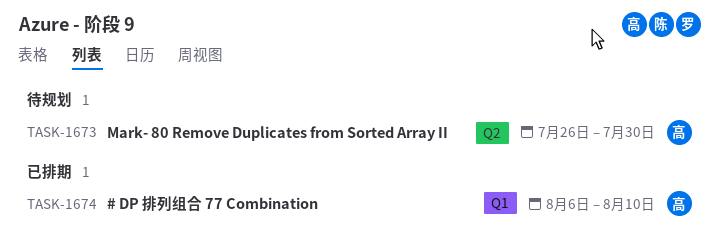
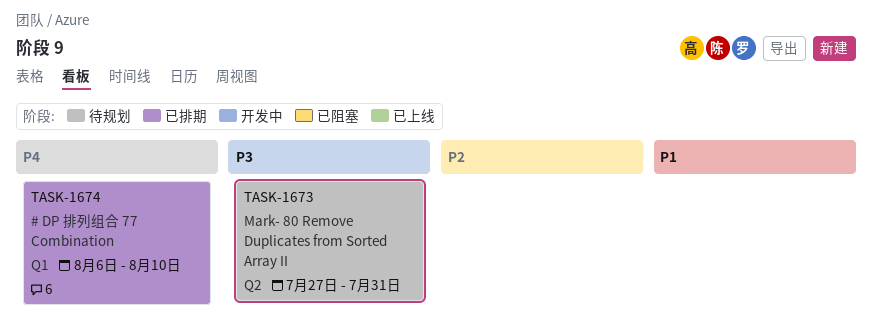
TASK-1673, start: Jul 26 -> Jul 27
TASK-1673, due: Jul 30 -> Jul 31

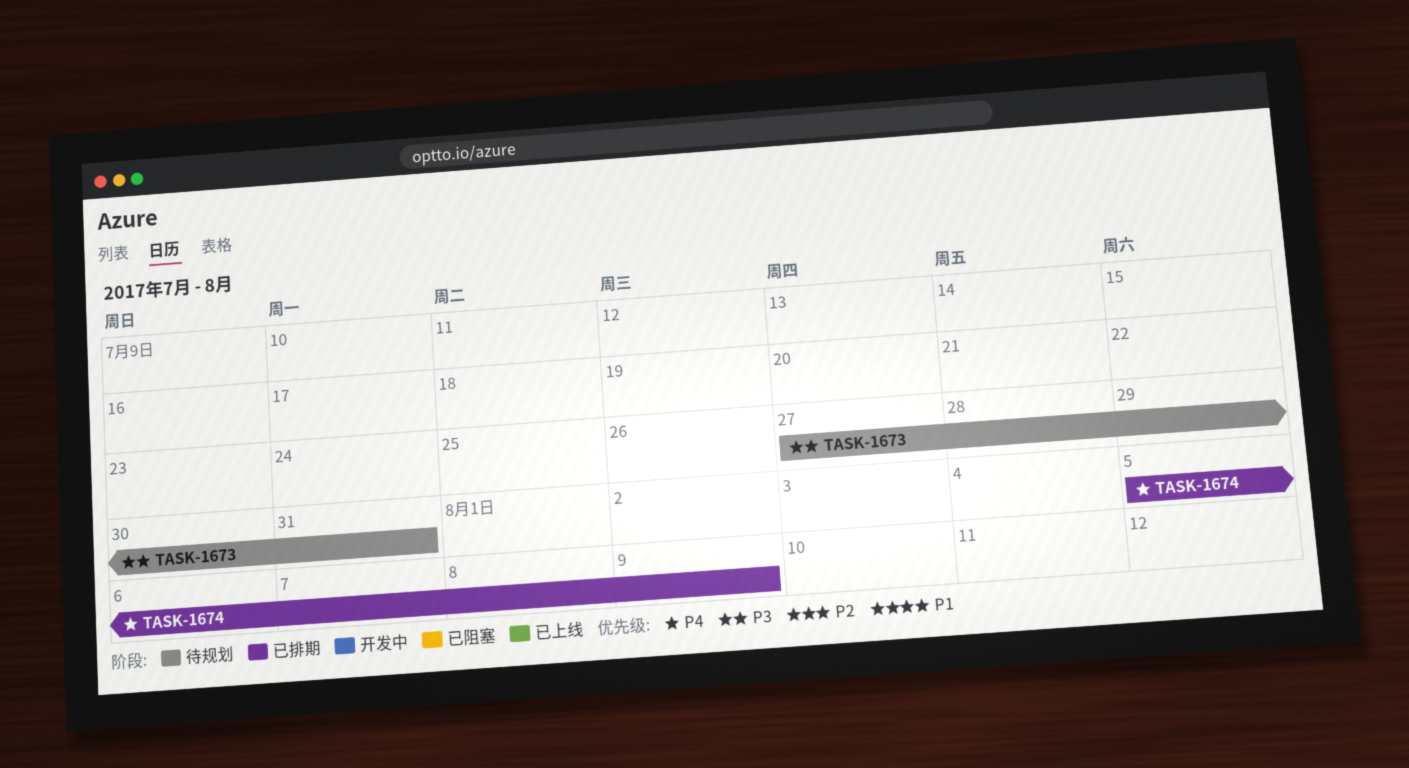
TASK-1674, start: Aug 6 -> Aug 5
TASK-1674, due: Aug 10 -> Aug 9

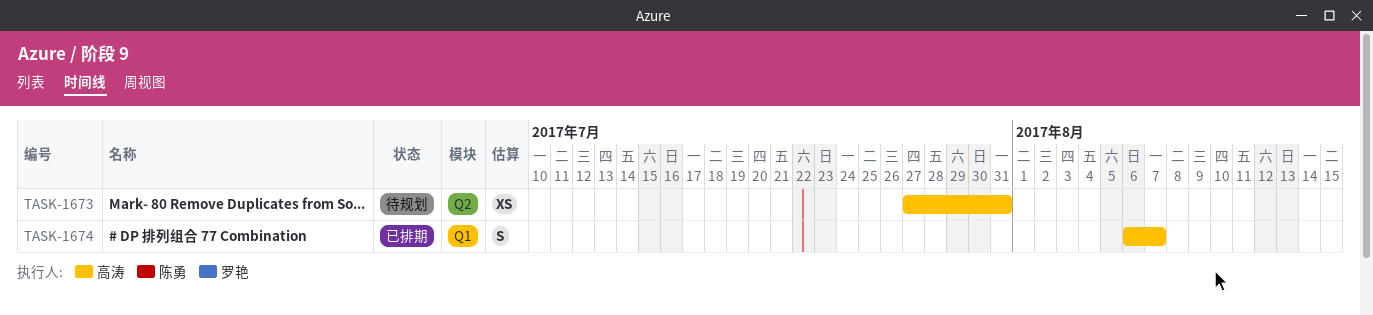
TASK-1674, start: Aug 5 -> Aug 6
TASK-1674, due: Aug 9 -> Aug 7

